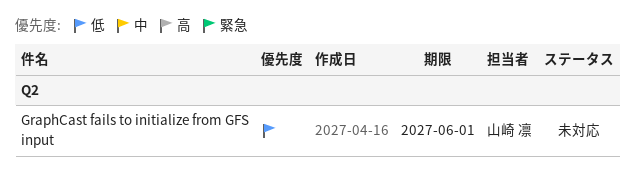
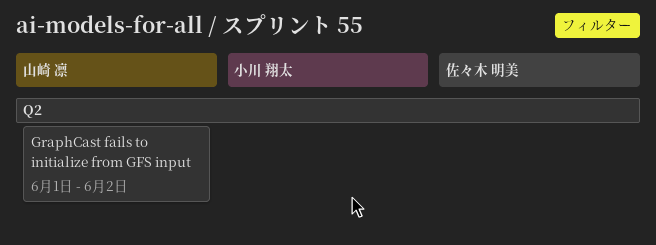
GraphCast fails to initialize from GFS input, due: Jun 1 -> Jun 2

